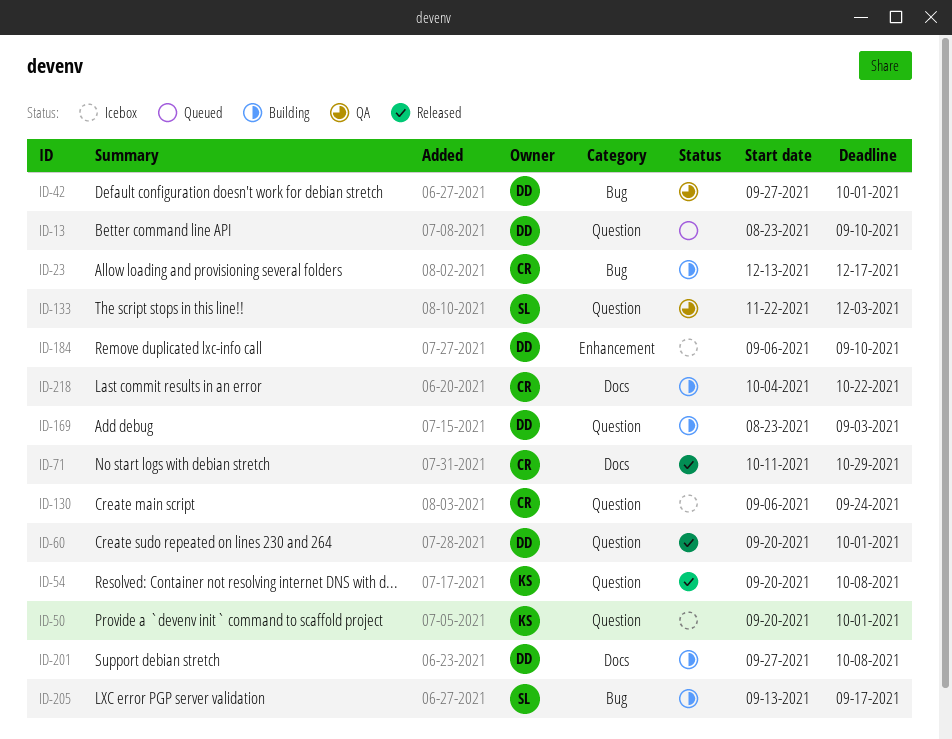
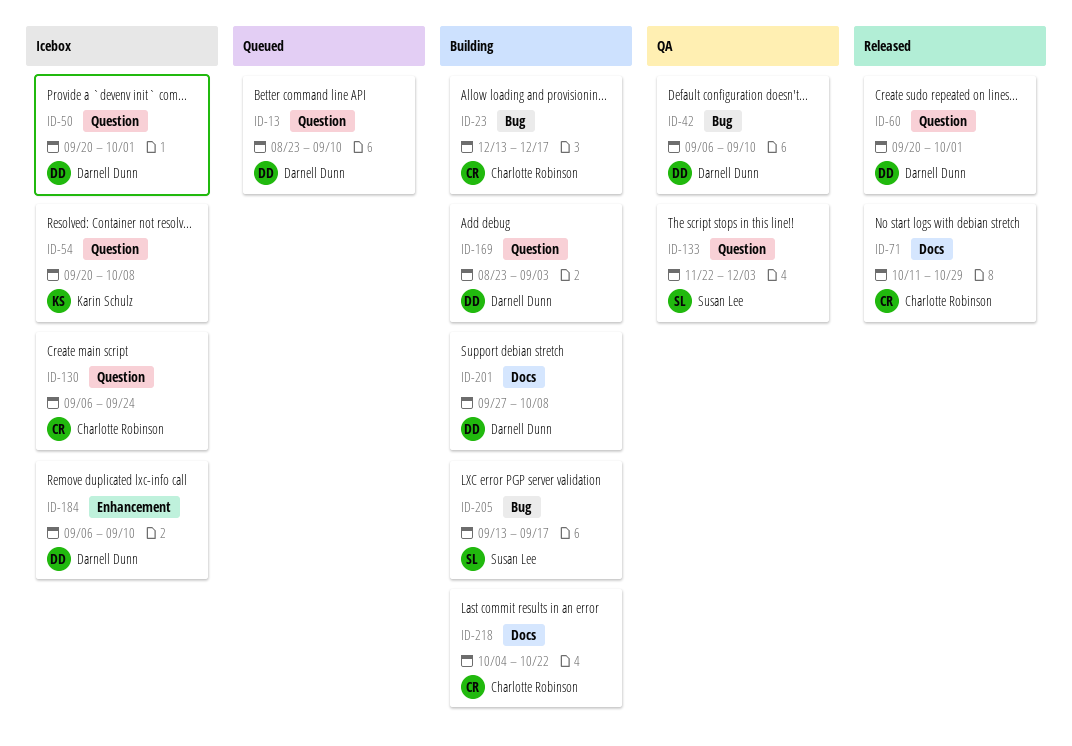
ID-42, start: Sep 27 -> Sep 6
ID-42, due: Oct 1 -> Sep 10
ID-50, owner: Karin Schulz -> Darnell Dunn
ID-54, status: Released -> Icebox

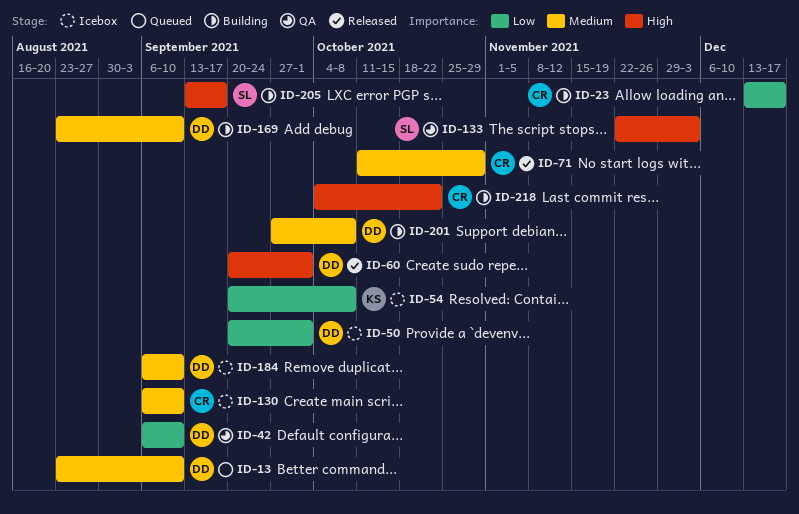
ID-130, due: Sep 24 -> Sep 10
ID-169, due: Sep 3 -> Sep 10

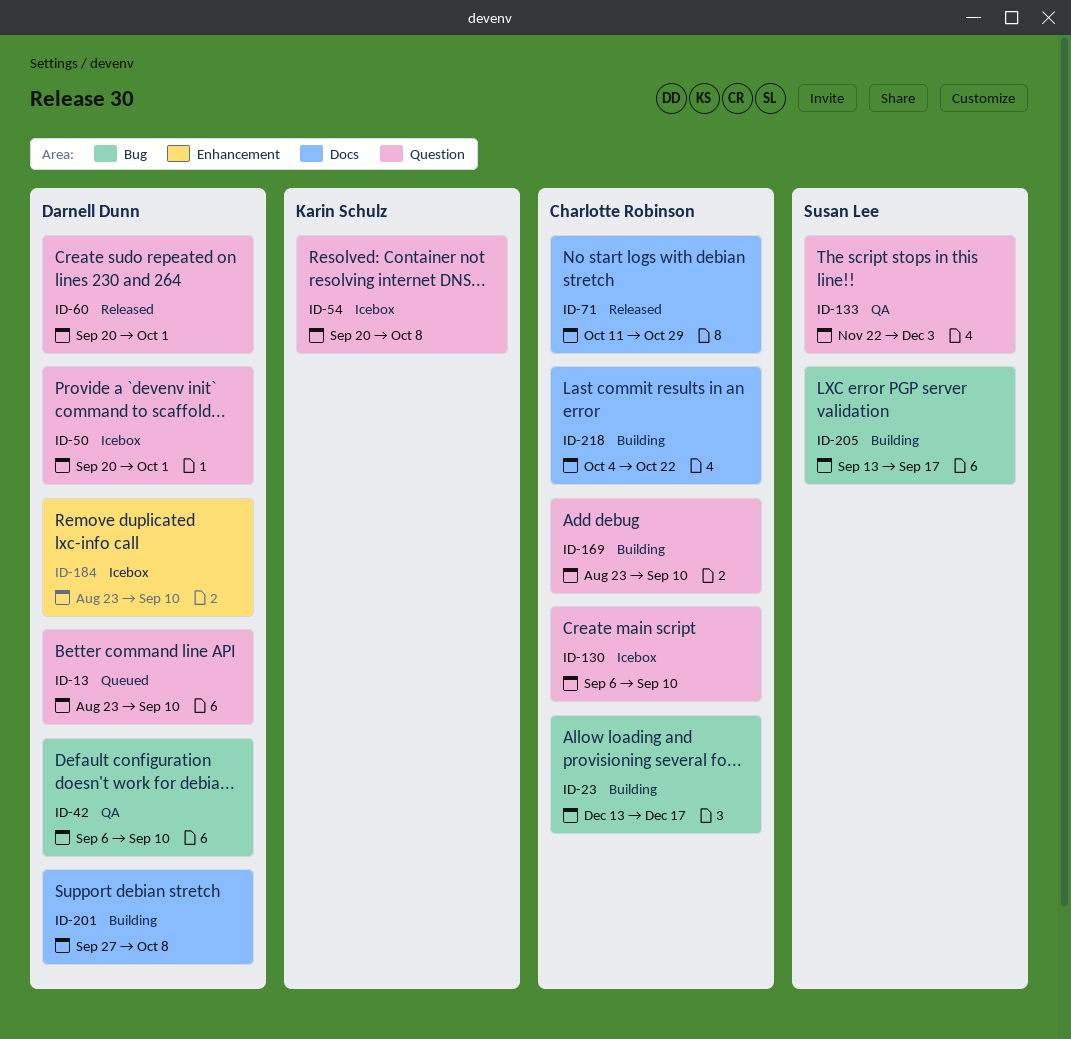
ID-169, owner: Darnell Dunn -> Charlotte Robinson
ID-184, start: Sep 6 -> Aug 23

